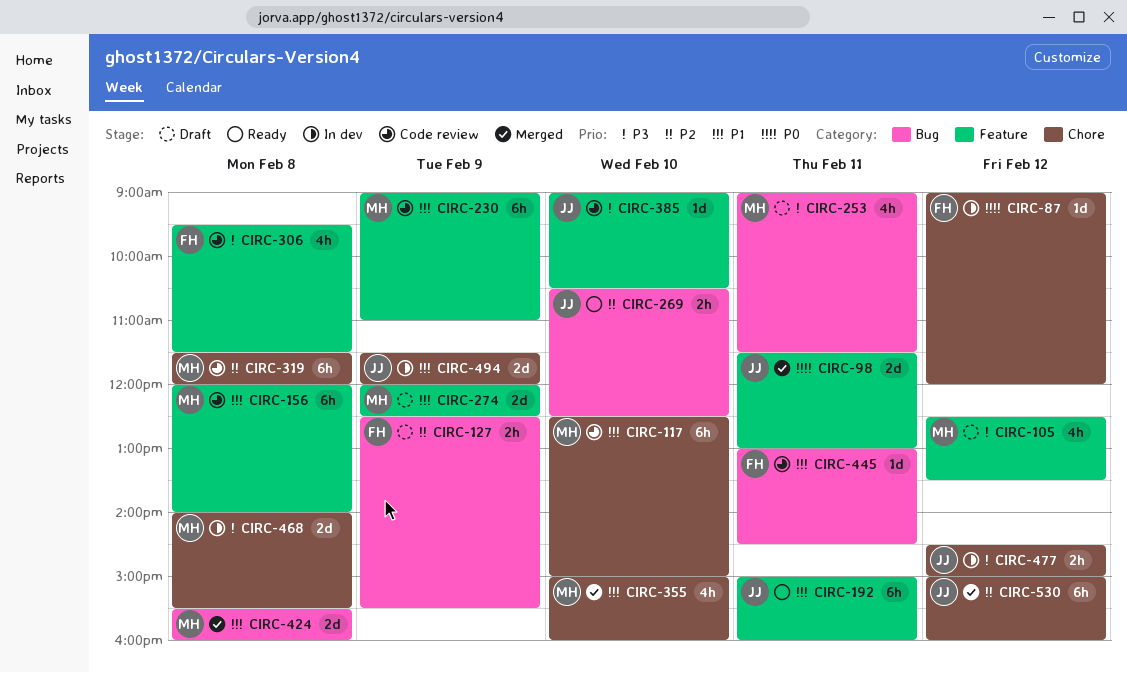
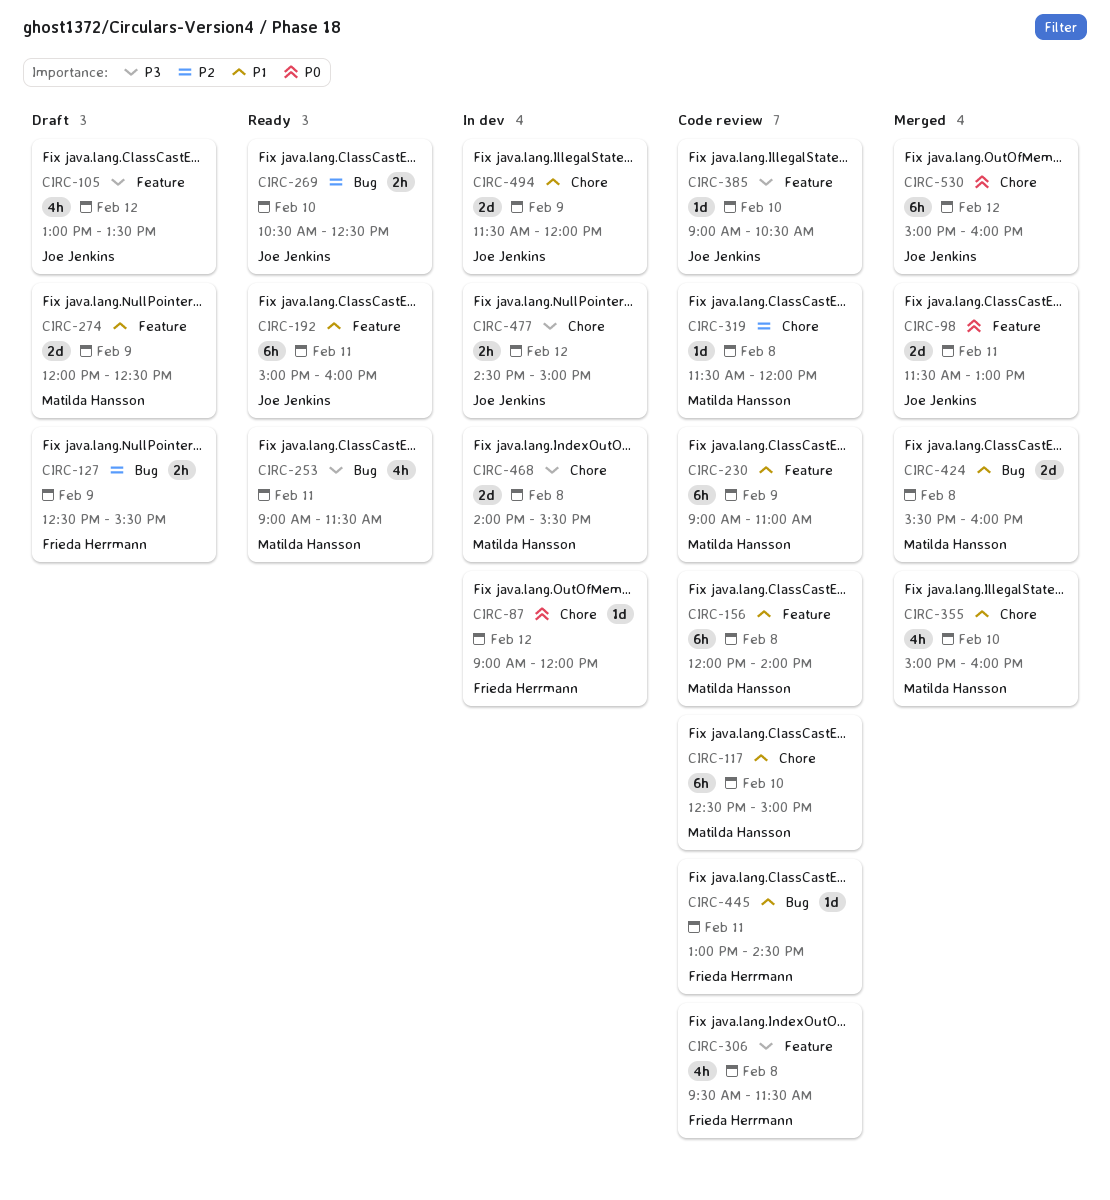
CIRC-105, owner: Matilda Hansson -> Joe Jenkins
CIRC-105, begins: 12:30 -> 13:00
CIRC-253, status: Draft -> Ready
CIRC-319, estimate: 6h -> 1d
CIRC-530, priority: P2 -> P0

